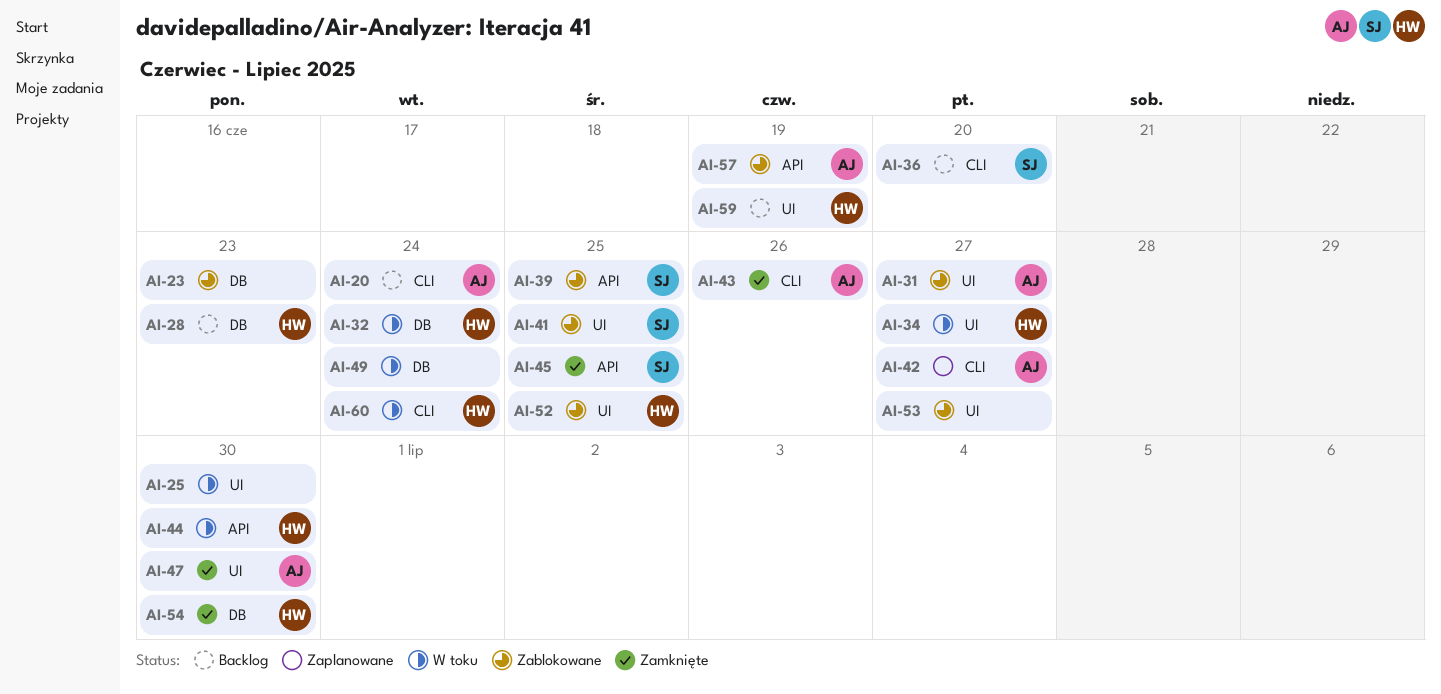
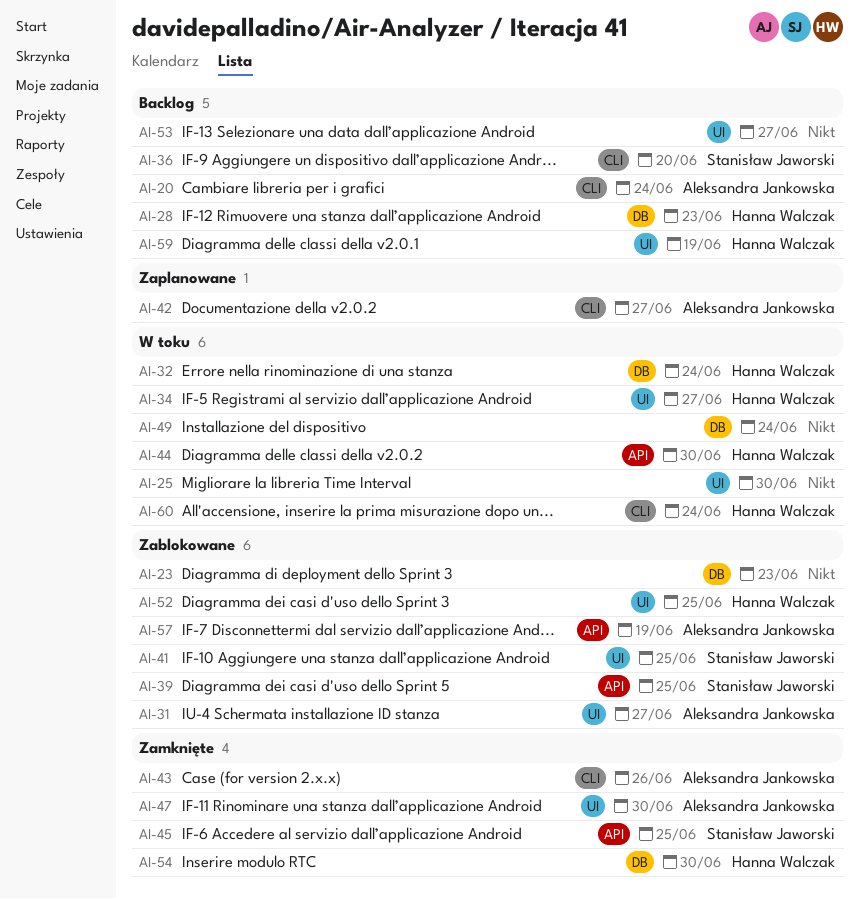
AI-53, status: Zablokowane -> Backlog

